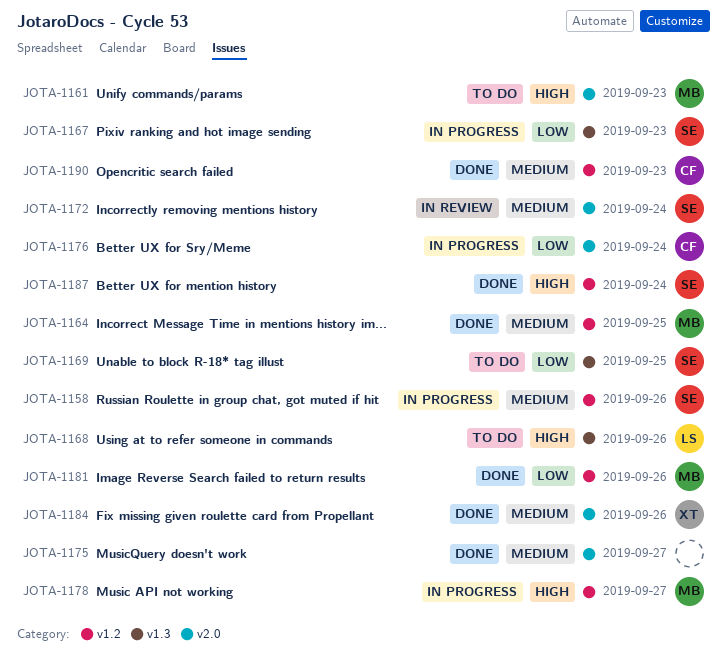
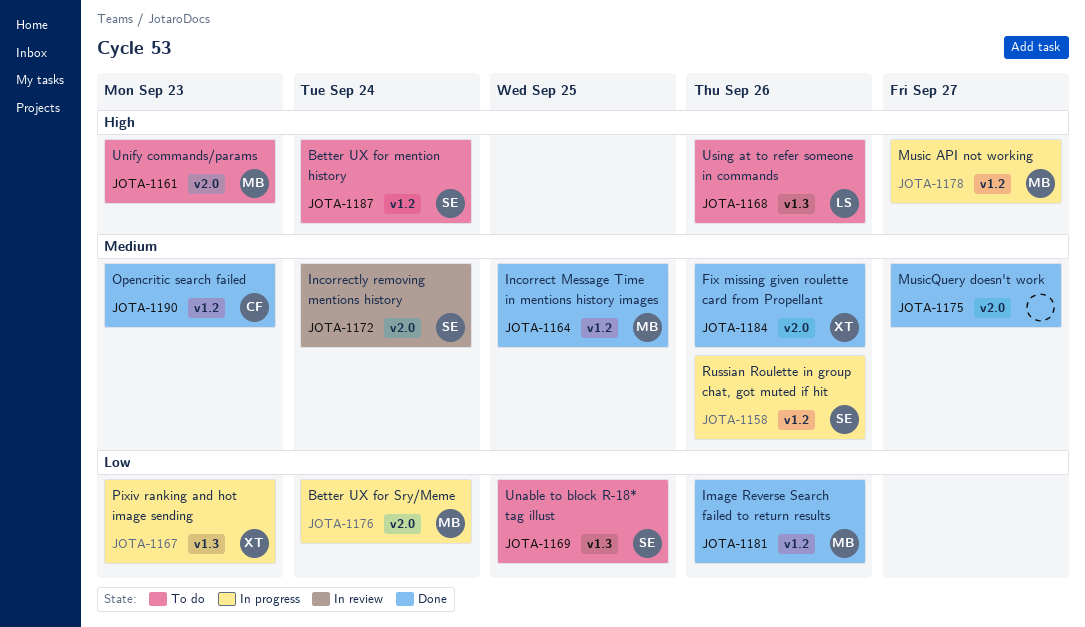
JOTA-1167, owner: SE -> XT
JOTA-1176, owner: CF -> MB
JOTA-1187, status: Done -> To do

